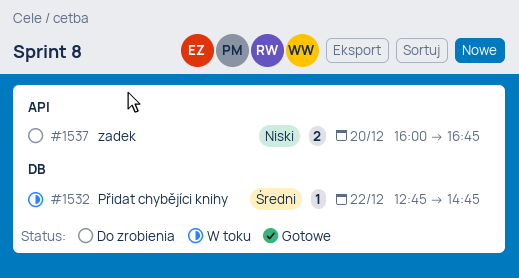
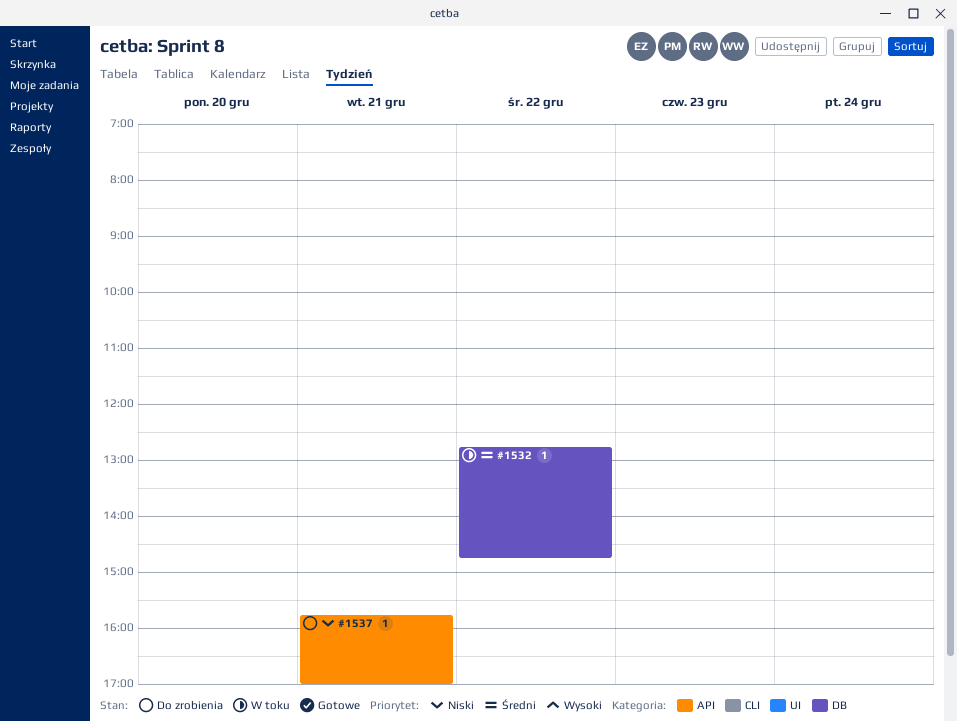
#1537, estimate: 2 -> 1
#1537, day: Dec 20 -> Dec 21
#1537, begins: 16:00 -> 15:45
#1537, ends: 16:45 -> 17:00

